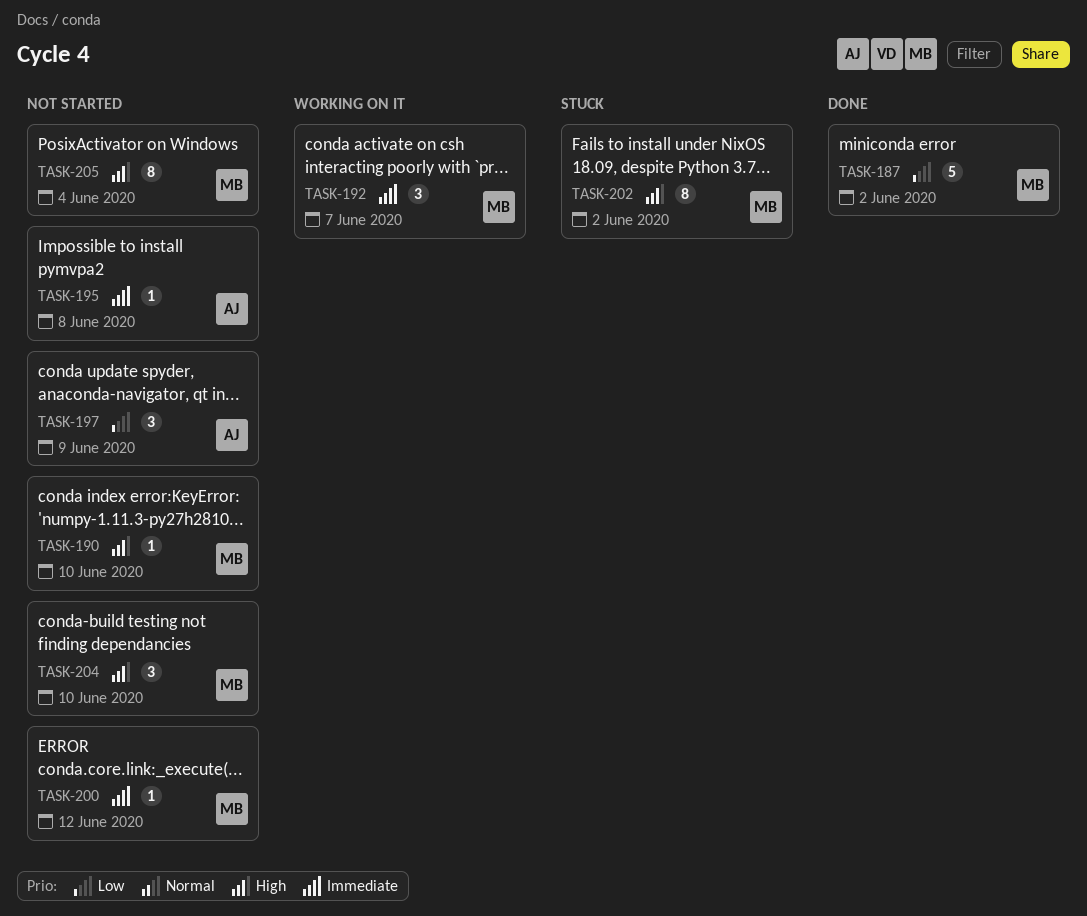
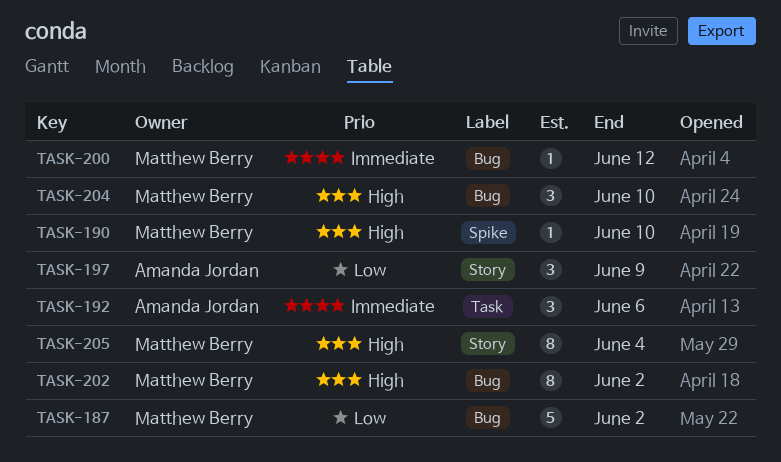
TASK-192, owner: Matthew Berry -> Amanda Jordan
TASK-192, due: Jun 7 -> Jun 6
TASK-195: present -> none

